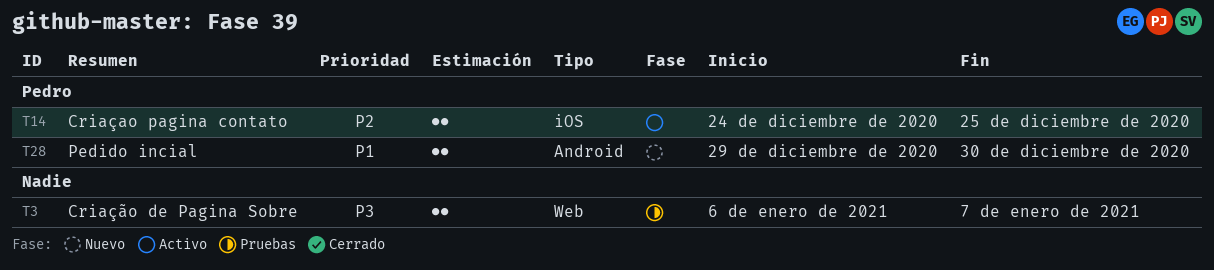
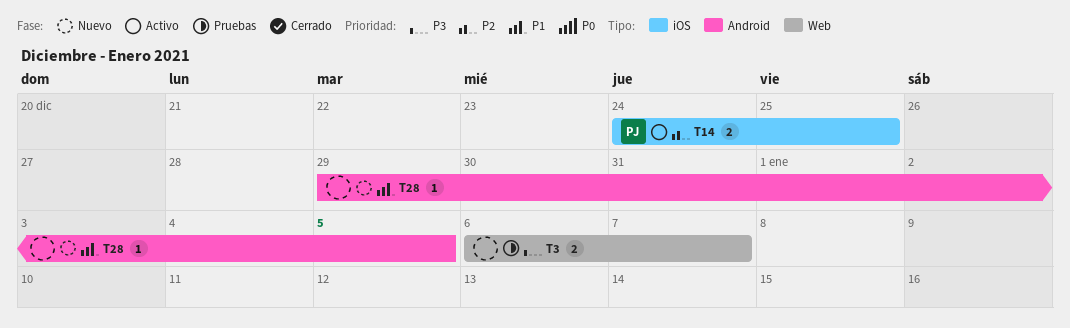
T28, owner: Pedro -> none
T28, estimate: 2 -> 1
T28, due: Dec 30 -> Jan 5

